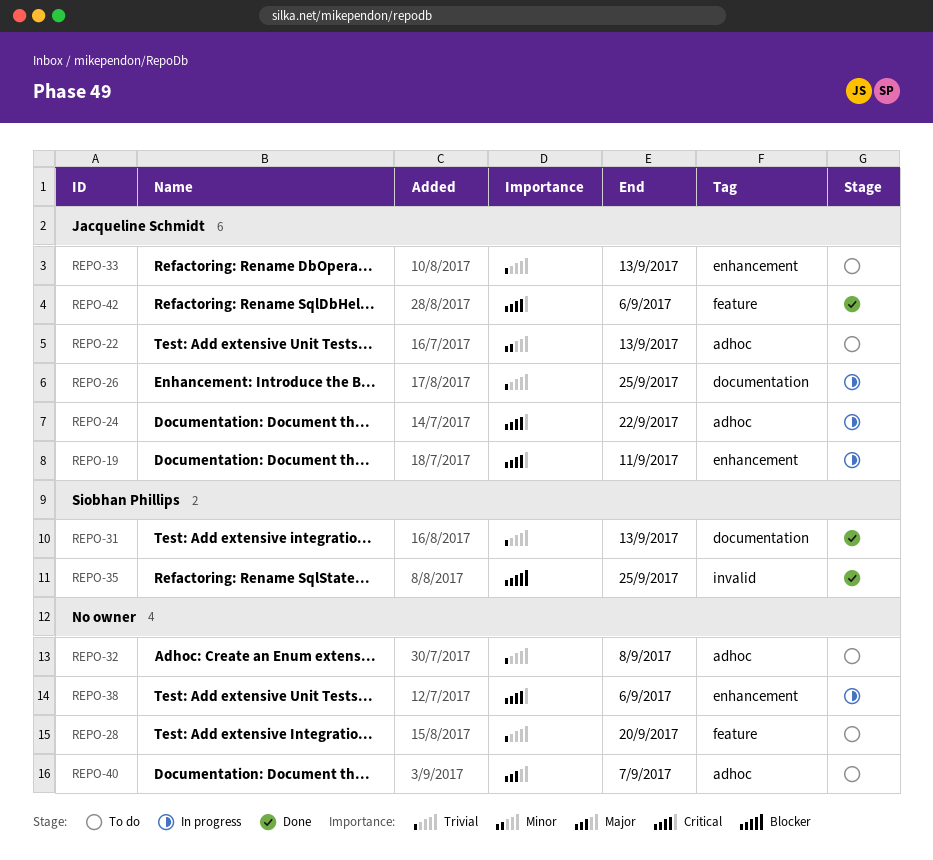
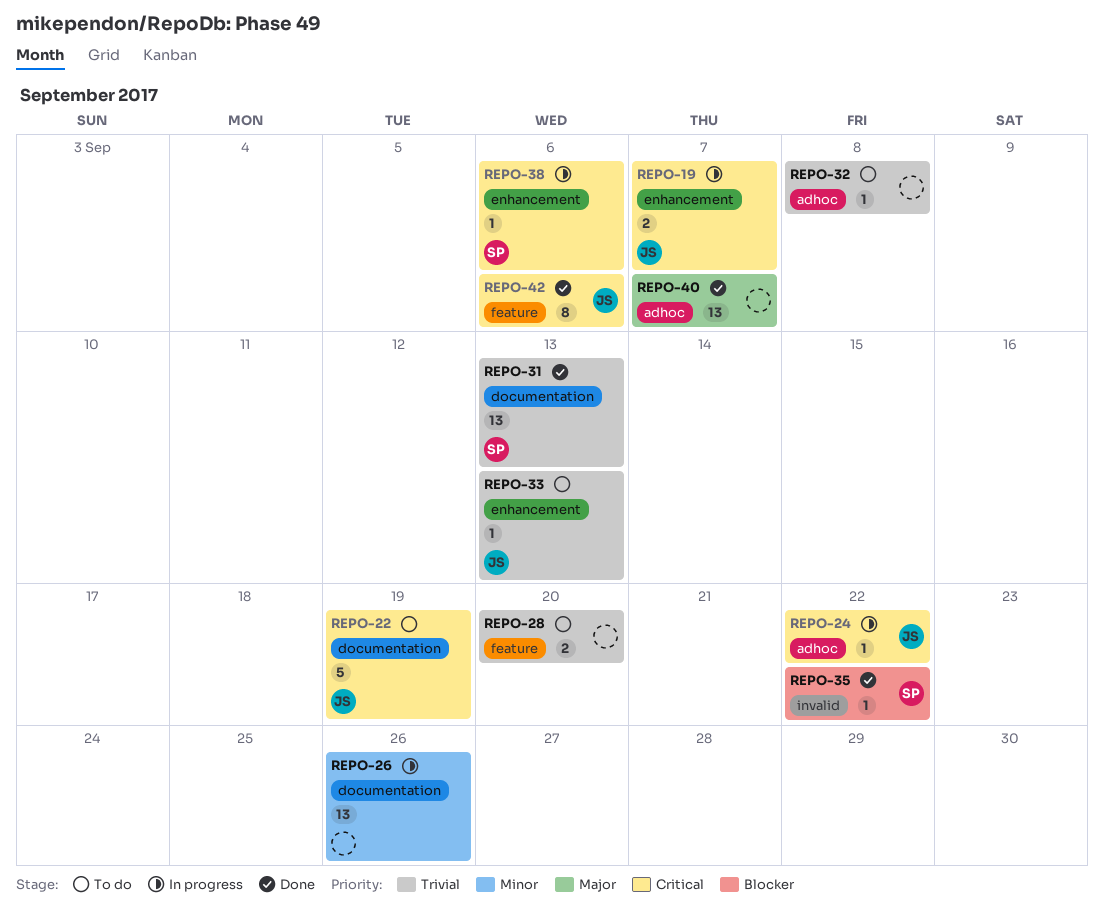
REPO-19, due: Sep 11 -> Sep 7
REPO-22, priority: Minor -> Critical
REPO-22, label: adhoc -> documentation
REPO-22, due: Sep 13 -> Sep 19
REPO-26, owner: Jacqueline Schmidt -> none
REPO-26, priority: Trivial -> Minor
REPO-26, due: Sep 25 -> Sep 26
REPO-35, due: Sep 25 -> Sep 22
REPO-38, owner: none -> Siobhan Phillips
REPO-40, status: To do -> Done

